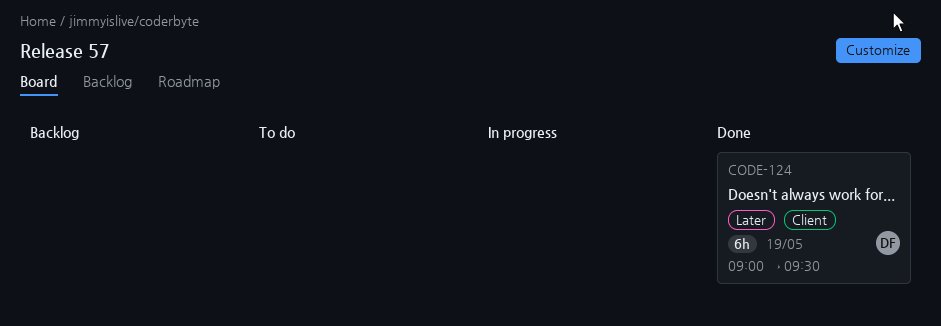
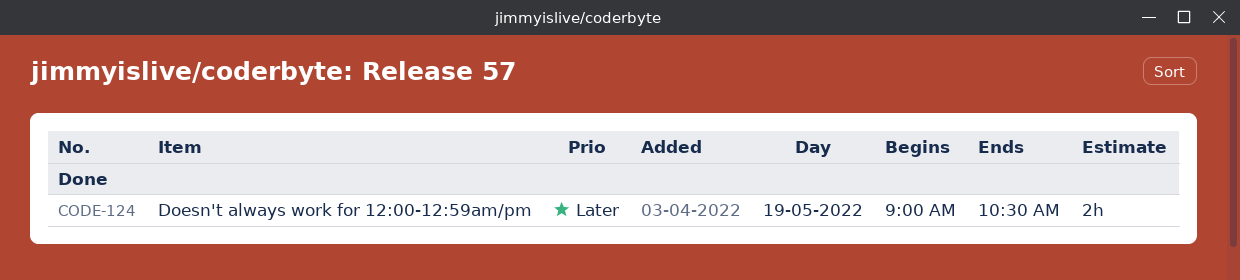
CODE-124, estimate: 6h -> 2h
CODE-124, ends: 09:30 -> 10:30

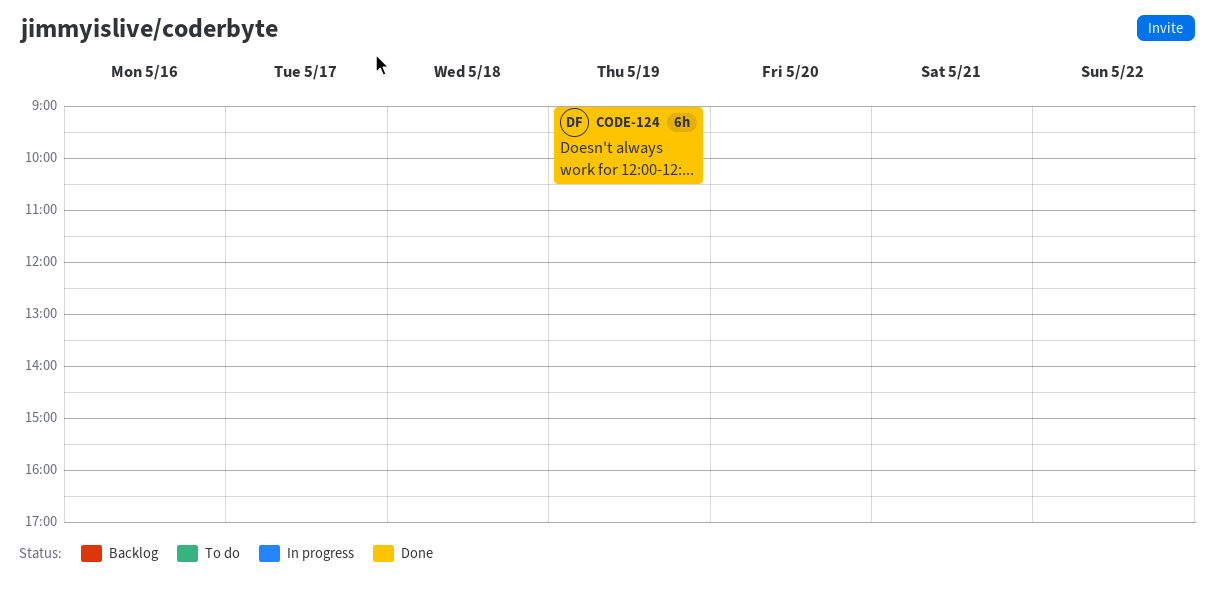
CODE-124, estimate: 2h -> 6h

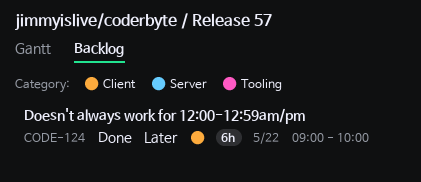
CODE-124, day: May 19 -> May 22
CODE-124, ends: 10:30 -> 10:00

